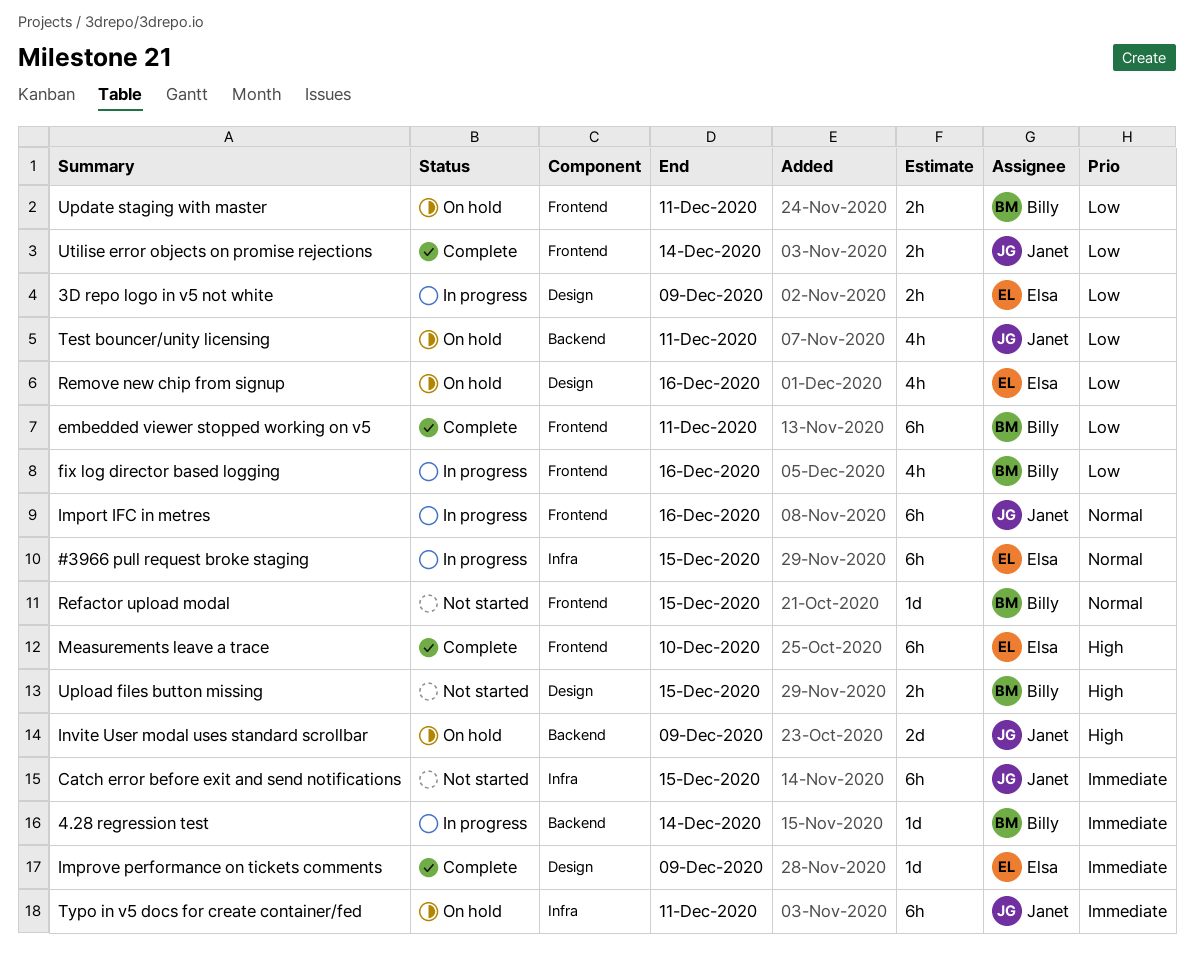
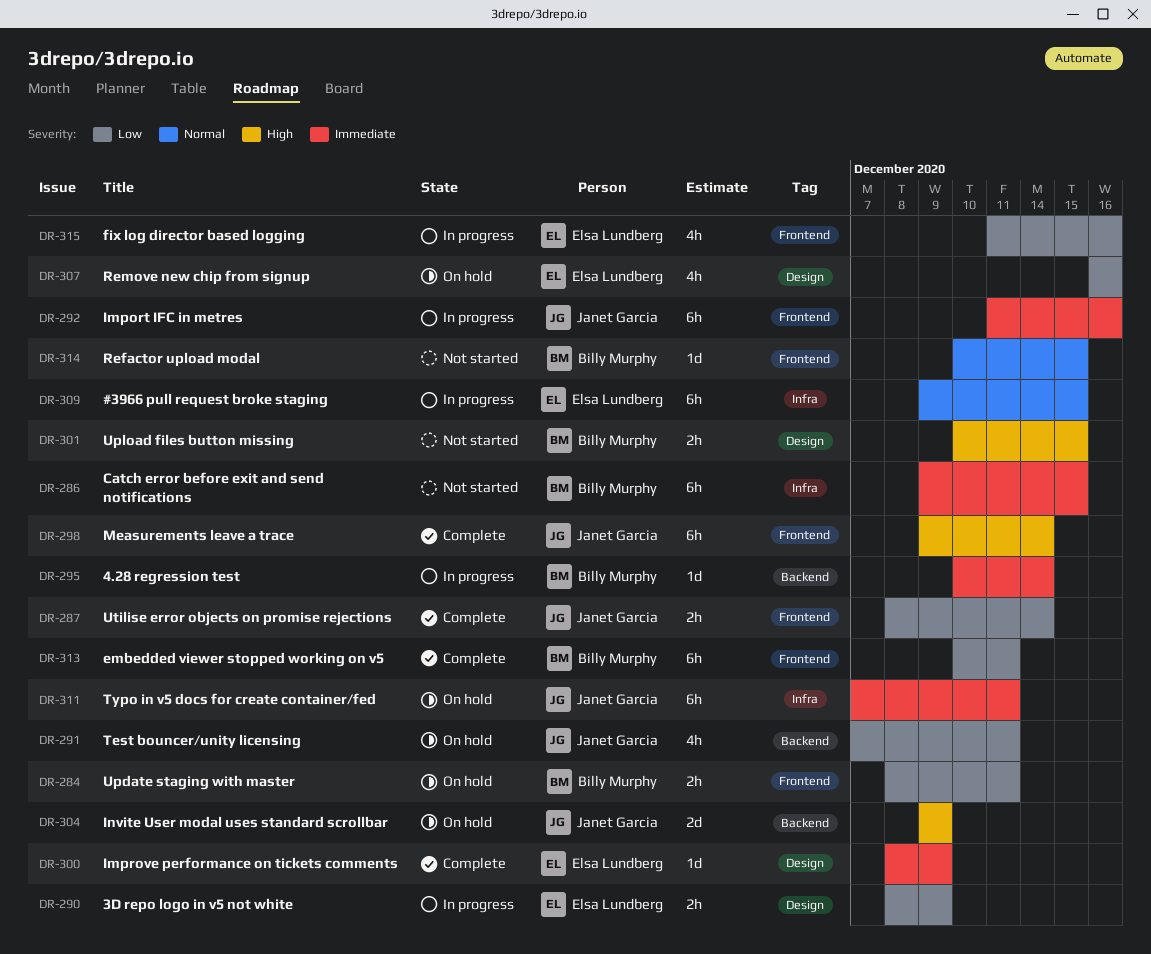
Catch error before exit and send notifications, owner: Janet Garcia -> Billy Murphy
fix log director based logging, owner: Billy Murphy -> Elsa Lundberg
Import IFC in metres, priority: Normal -> Immediate
Measurements leave a trace, owner: Elsa Lundberg -> Janet Garcia
Measurements leave a trace, due: Dec 10 -> Dec 14

